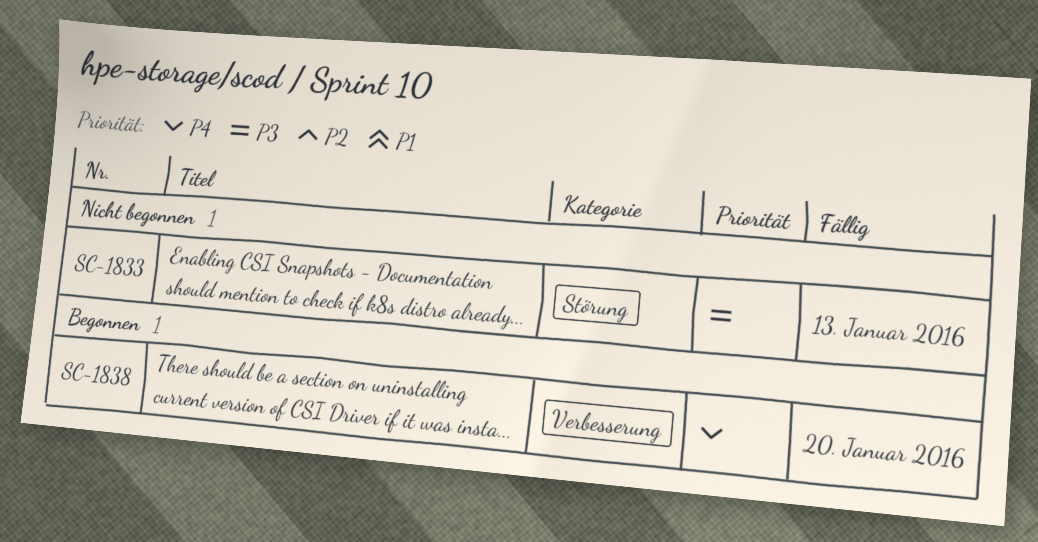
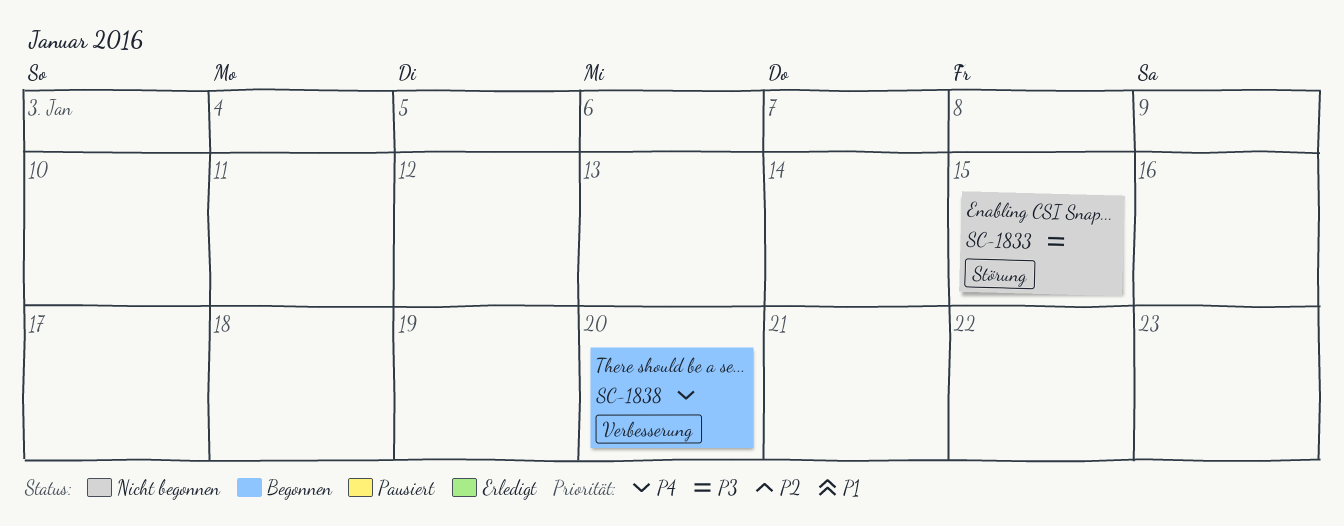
SC-1833, due: Jan 13 -> Jan 15

